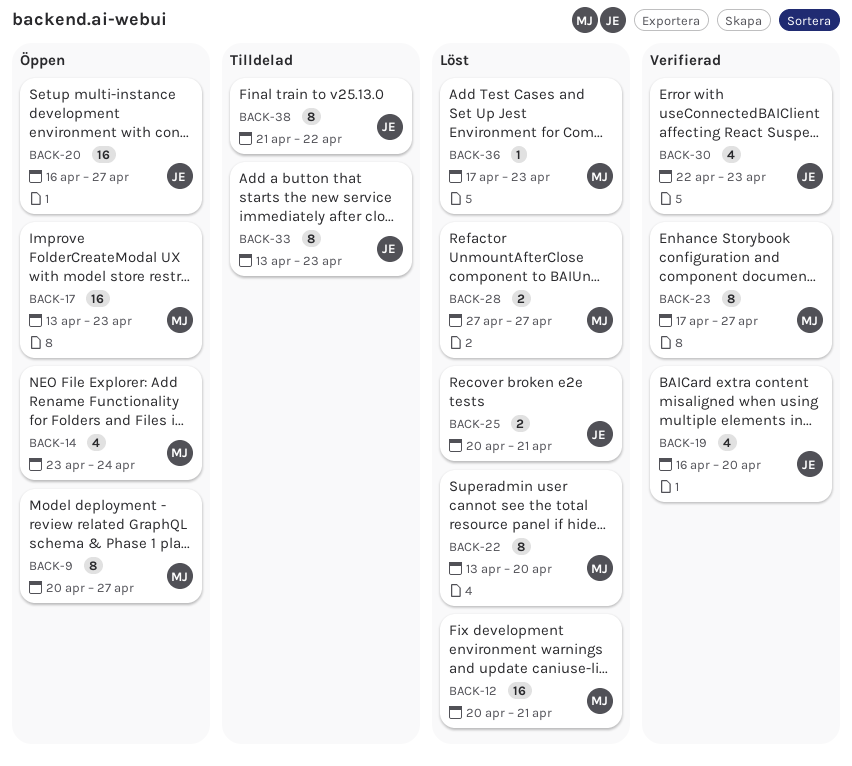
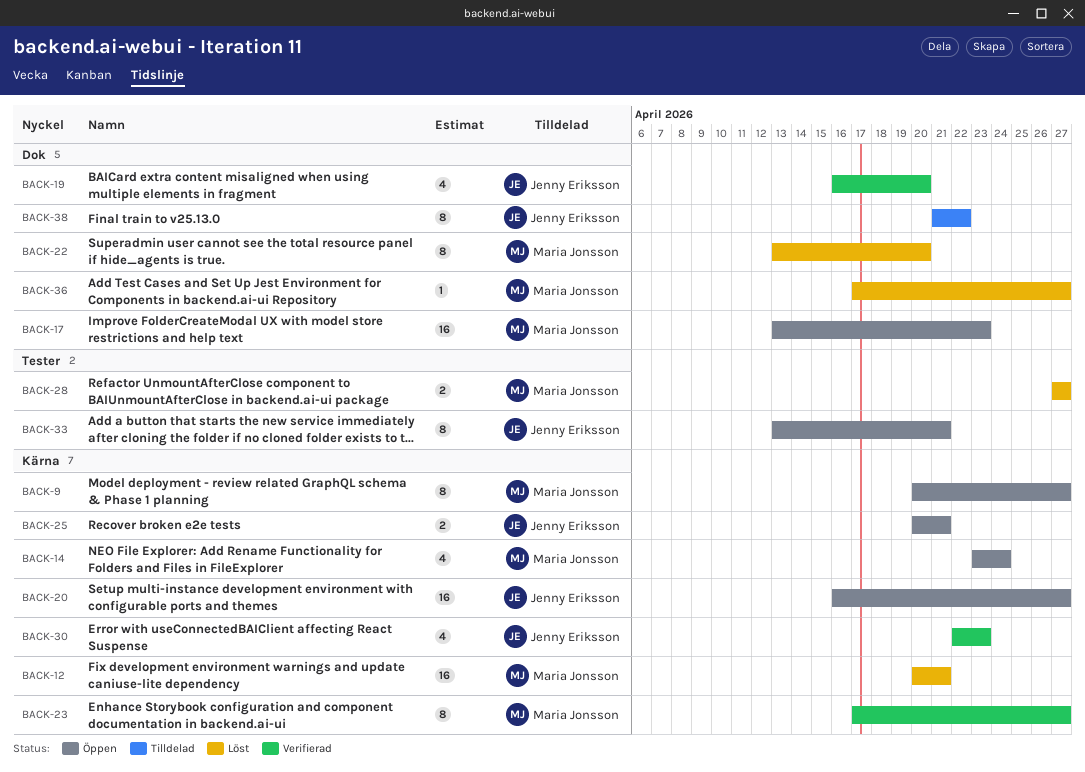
BACK-25, status: Löst -> Öppen
BACK-33, status: Tilldelad -> Öppen
BACK-33, due: Apr 23 -> Apr 21
BACK-36, due: Apr 23 -> Apr 27

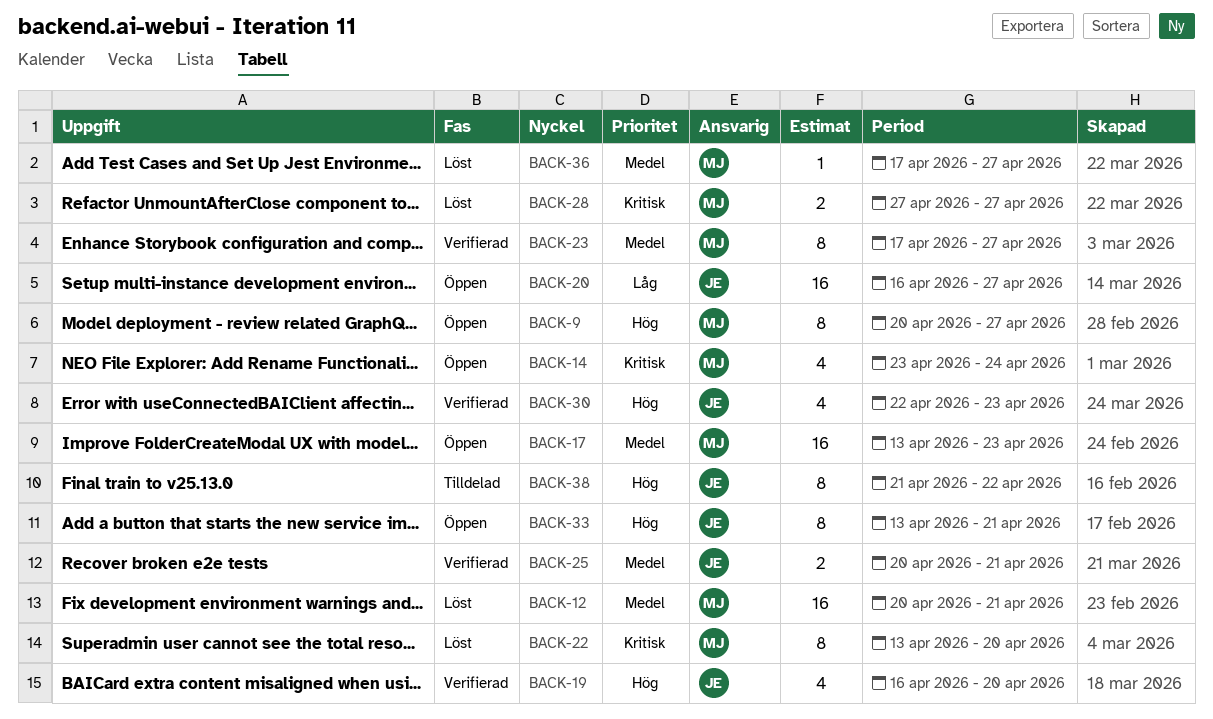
BACK-25, status: Öppen -> Verifierad

